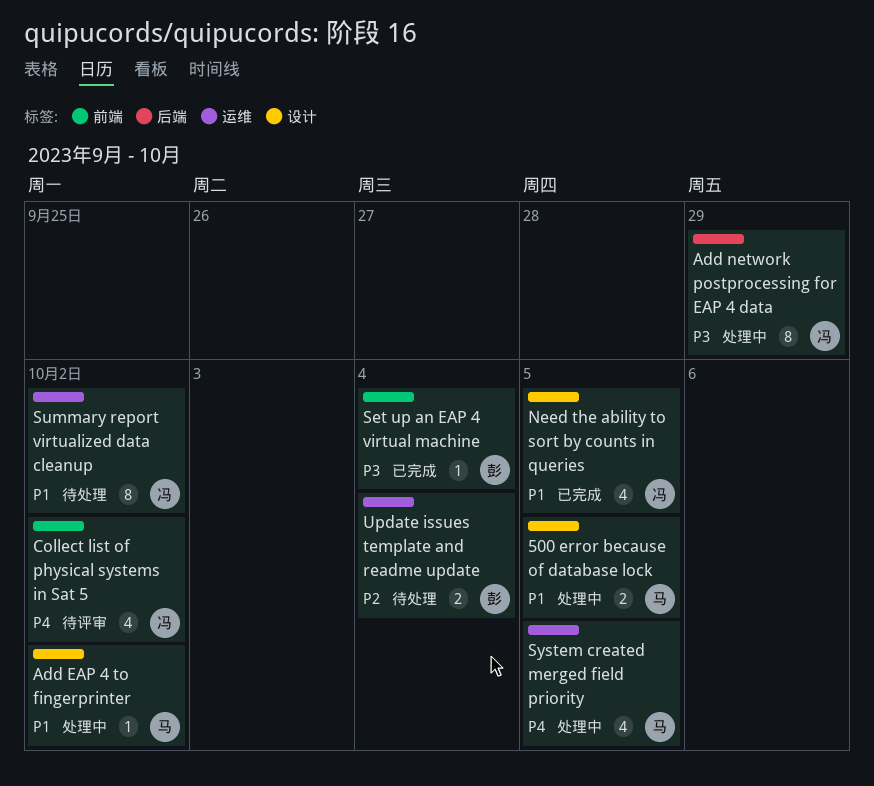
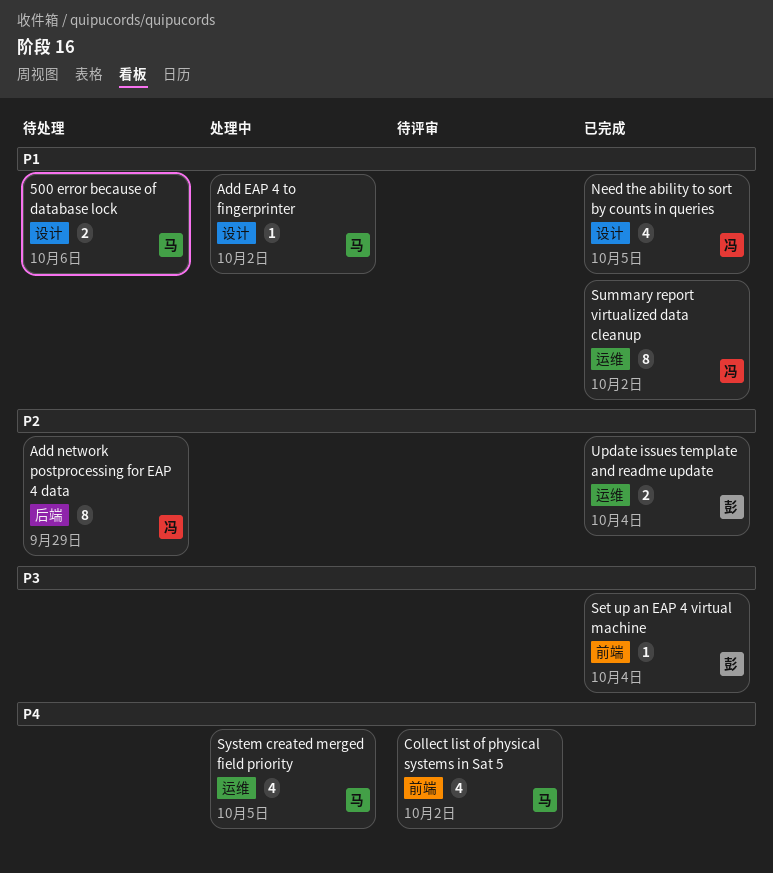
500 error because of database lock, status: 处理中 -> 待处理
500 error because of database lock, due: Oct 5 -> Oct 6
Add network postprocessing for EAP 4 data, status: 处理中 -> 待处理
Add network postprocessing for EAP 4 data, priority: P3 -> P2
Collect list of physical systems in Sat 5, owner: 冯 -> 马
Summary report virtualized data cleanup, status: 待处理 -> 已完成
Update issues template and readme update, status: 待处理 -> 已完成

